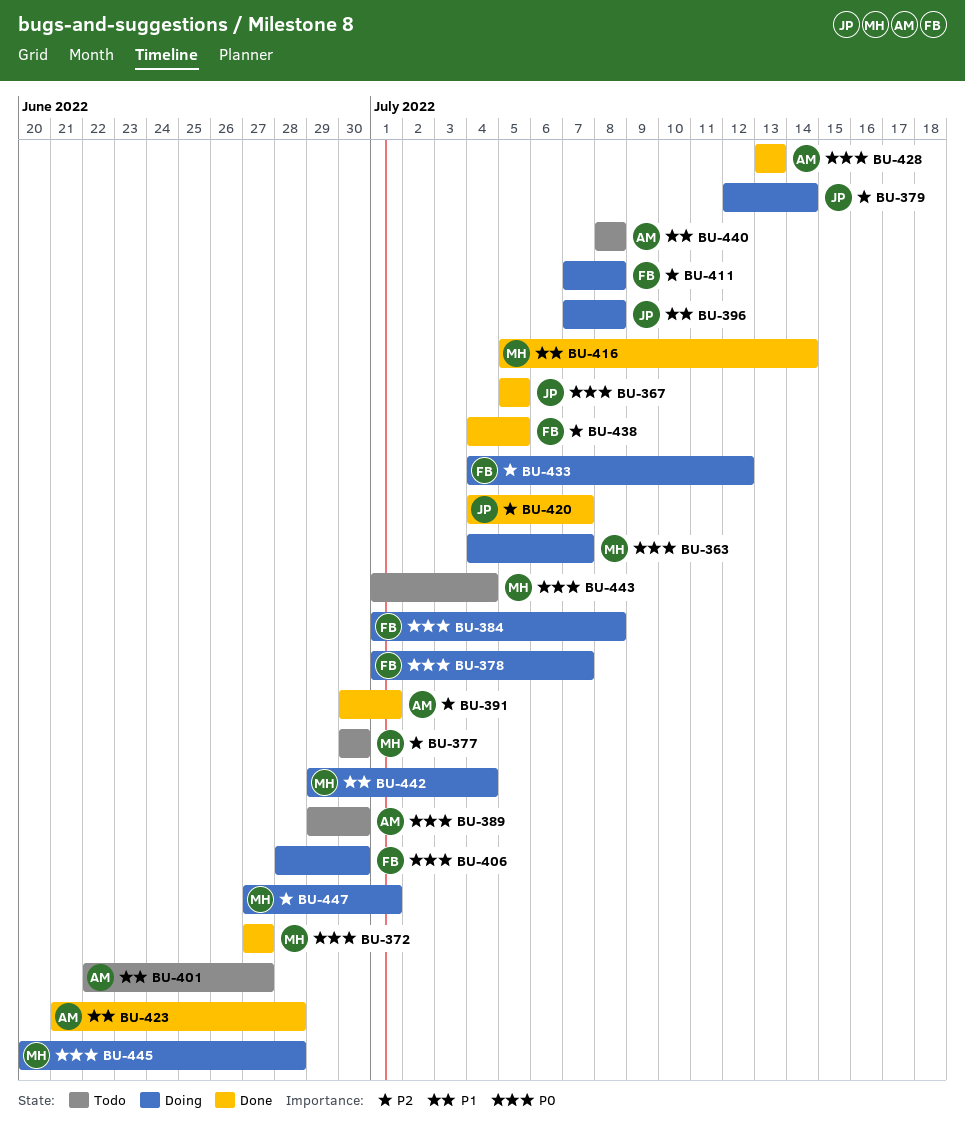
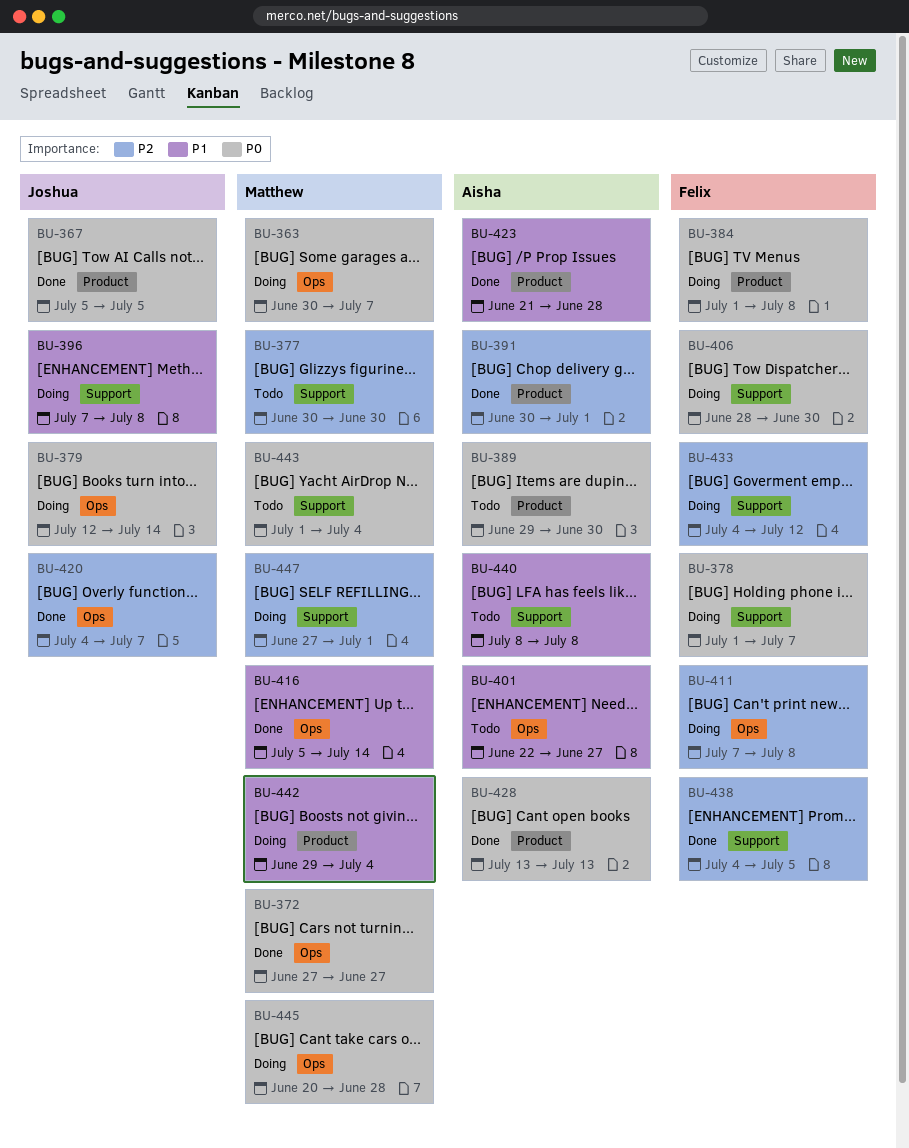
BU-363, start: Jul 4 -> Jun 30
BU-379, priority: P2 -> P0

